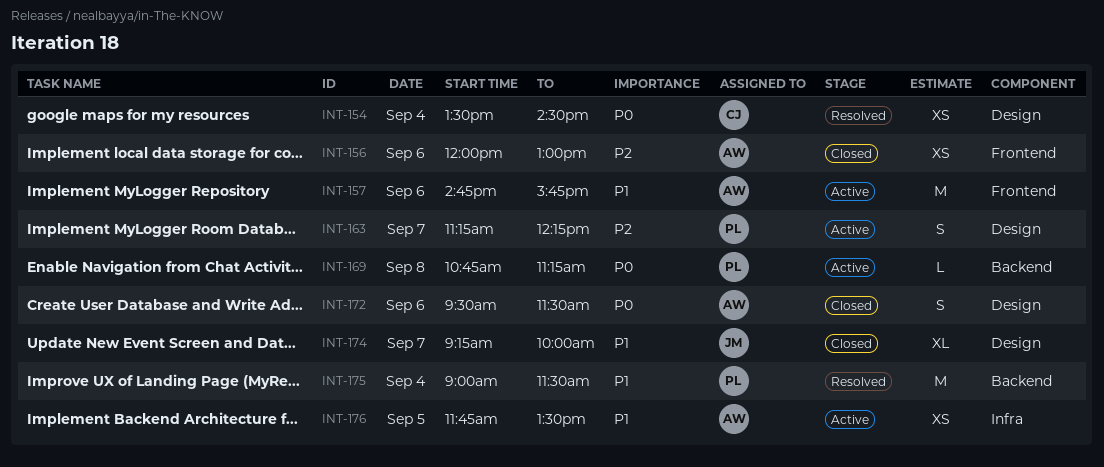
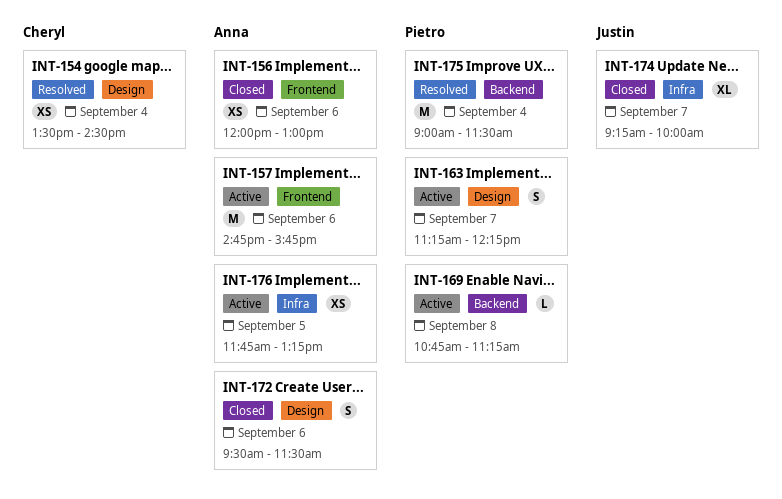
INT-174, label: Design -> Infra
INT-176, ends: 13:30 -> 13:15

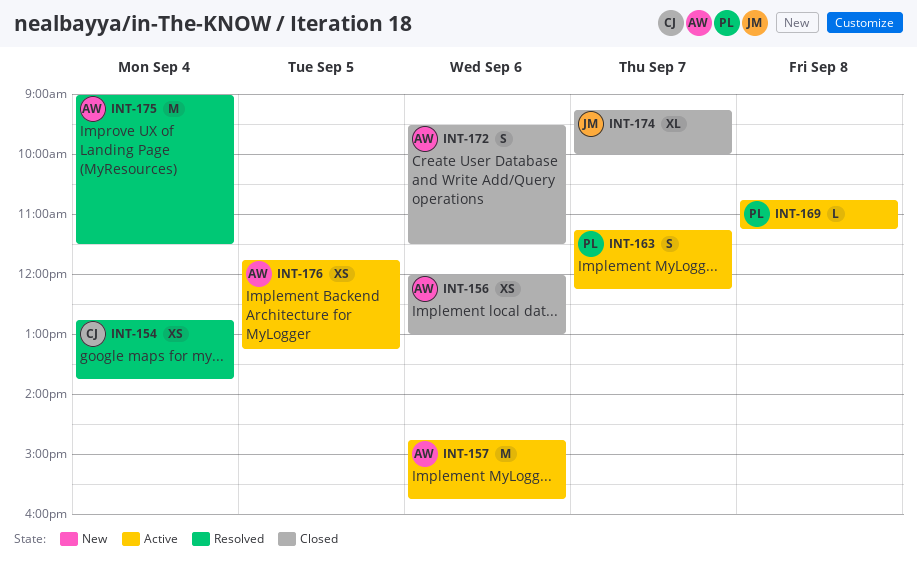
INT-154, begins: 13:30 -> 12:45
INT-154, ends: 14:30 -> 13:45
INT-175, owner: Pietro -> Anna

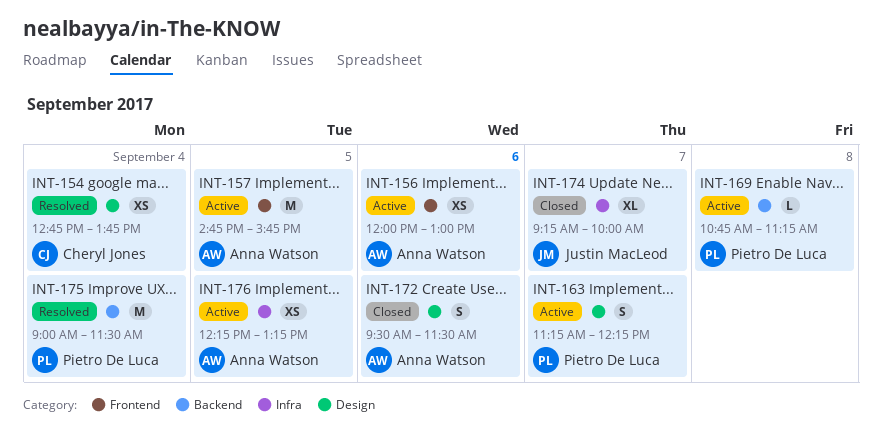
INT-156, status: Closed -> Active
INT-157, day: Sep 6 -> Sep 5
INT-175, owner: Anna Watson -> Pietro De Luca
INT-176, begins: 11:45 -> 12:15

